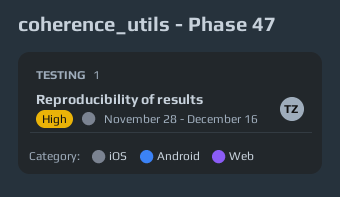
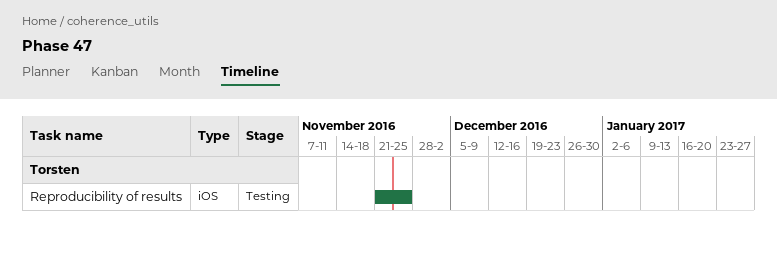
Reproducibility of results, start: Nov 28 -> Nov 21
Reproducibility of results, due: Dec 16 -> Nov 25

